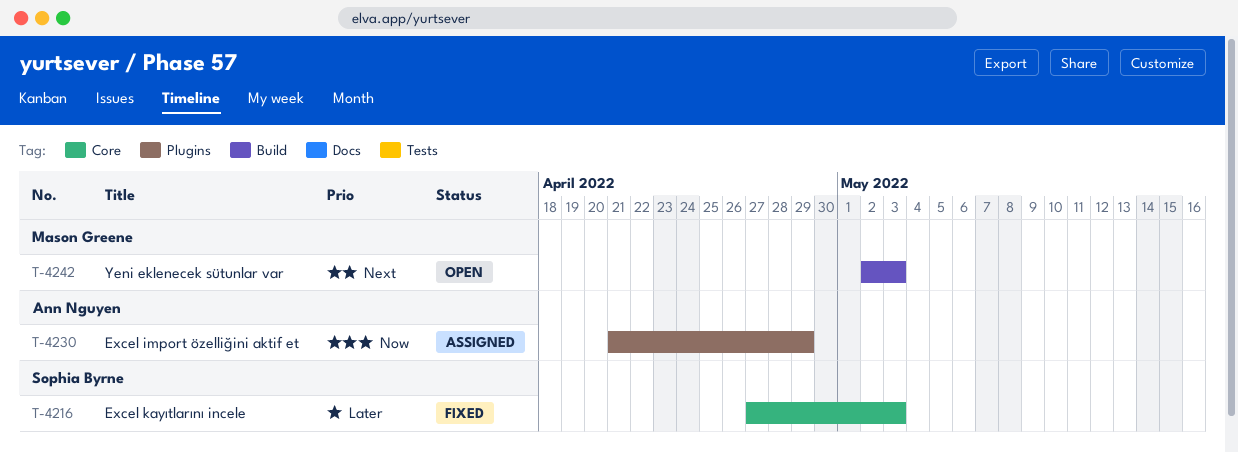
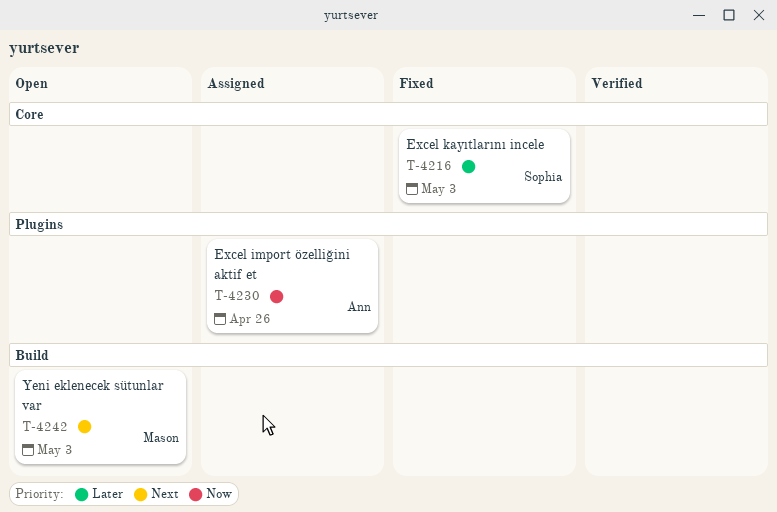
T-4230, due: Apr 29 -> Apr 26

